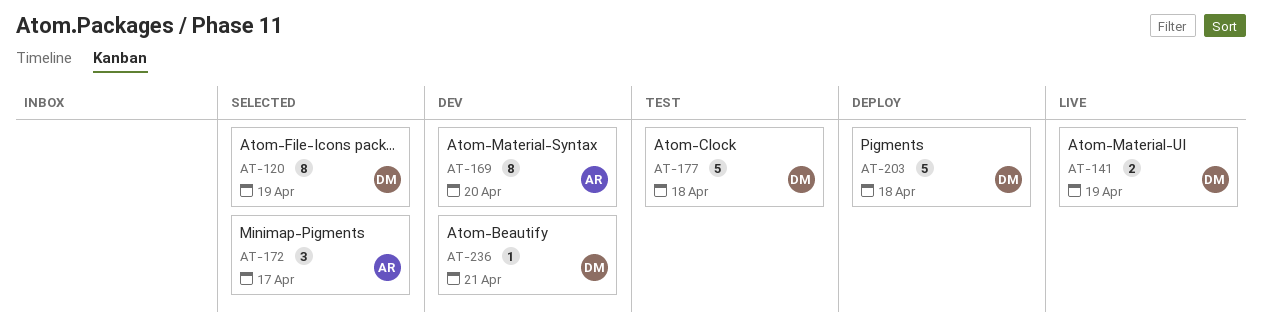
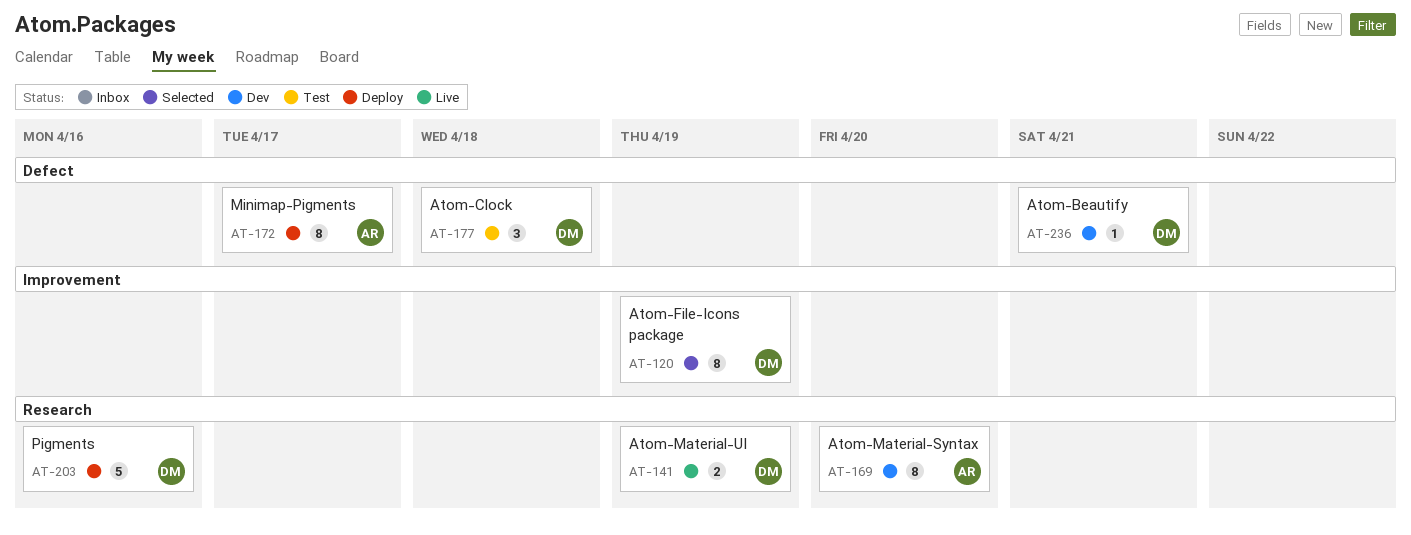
AT-172, status: Selected -> Deploy
AT-172, estimate: 3 -> 8
AT-177, estimate: 5 -> 3
AT-203, due: Apr 18 -> Apr 16

